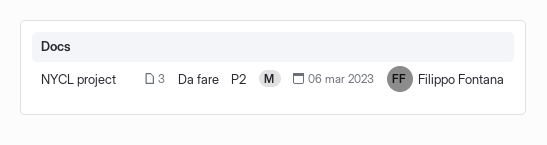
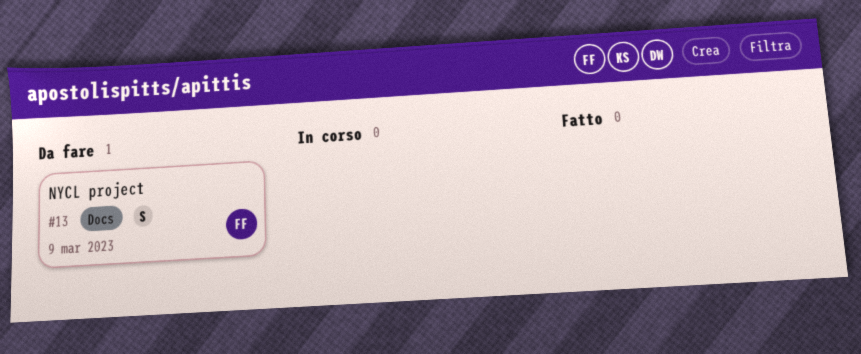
NYCL project, estimate: M -> S
NYCL project, due: Mar 6 -> Mar 9

